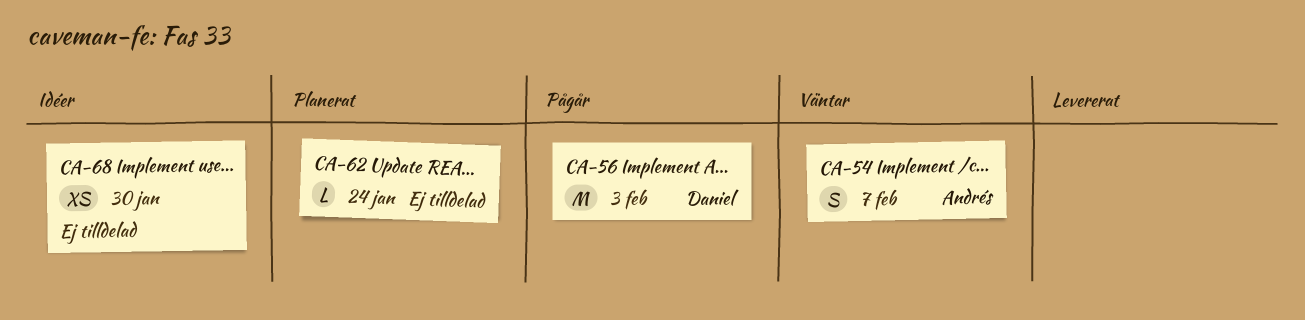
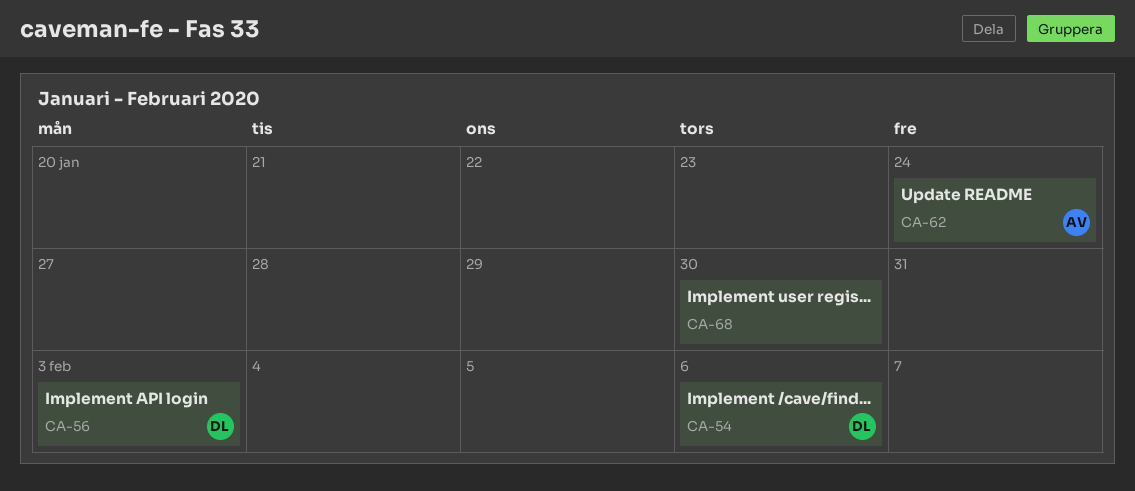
CA-54, owner: Andrés -> Daniel
CA-54, due: Feb 7 -> Feb 6
CA-62, owner: none -> Andrés

